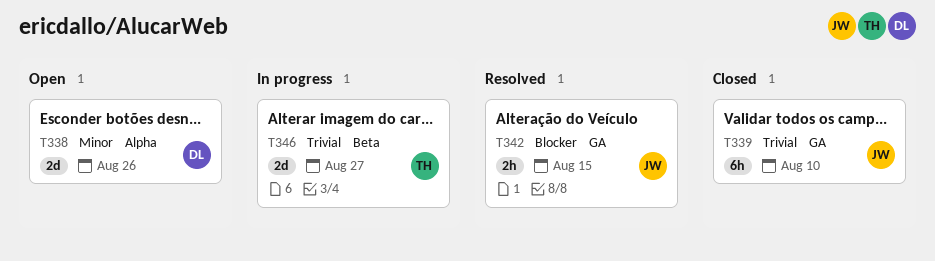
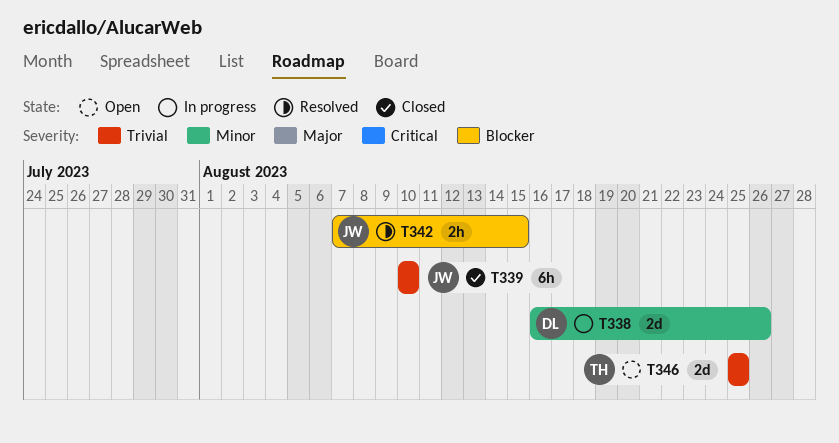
T338, status: Open -> In progress
T346, status: In progress -> Open
T346, due: Aug 27 -> Aug 25

